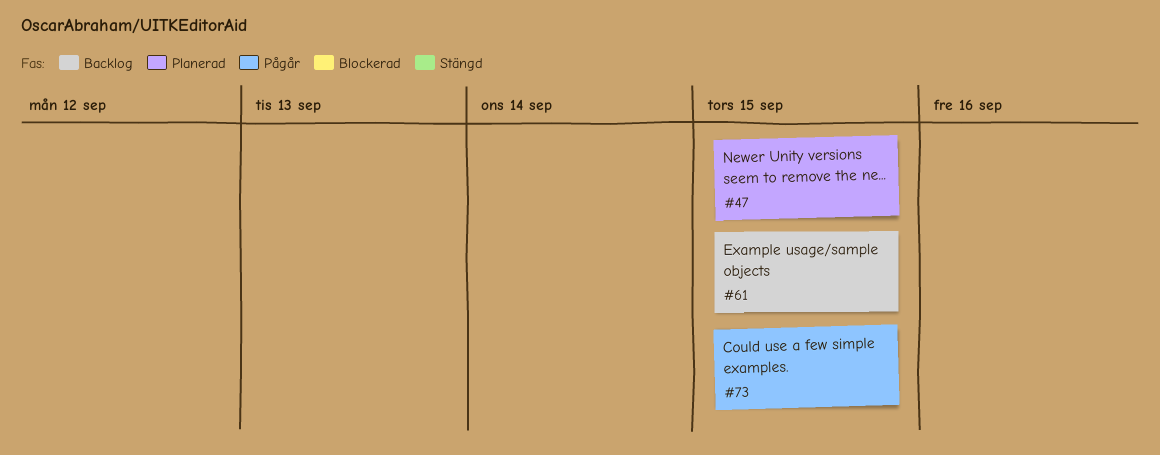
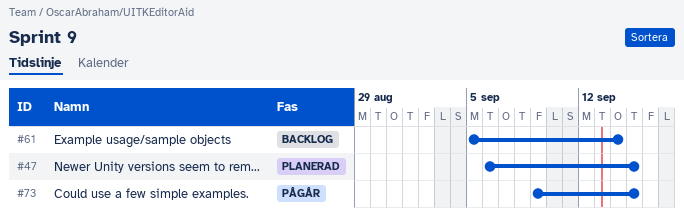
#61, due: Sep 15 -> Sep 14

